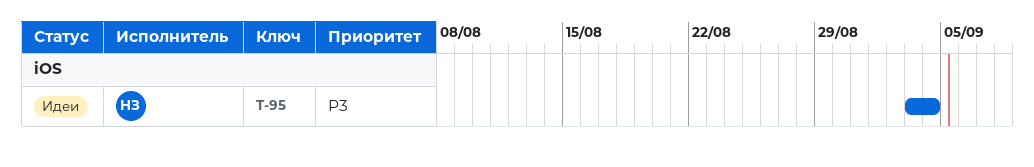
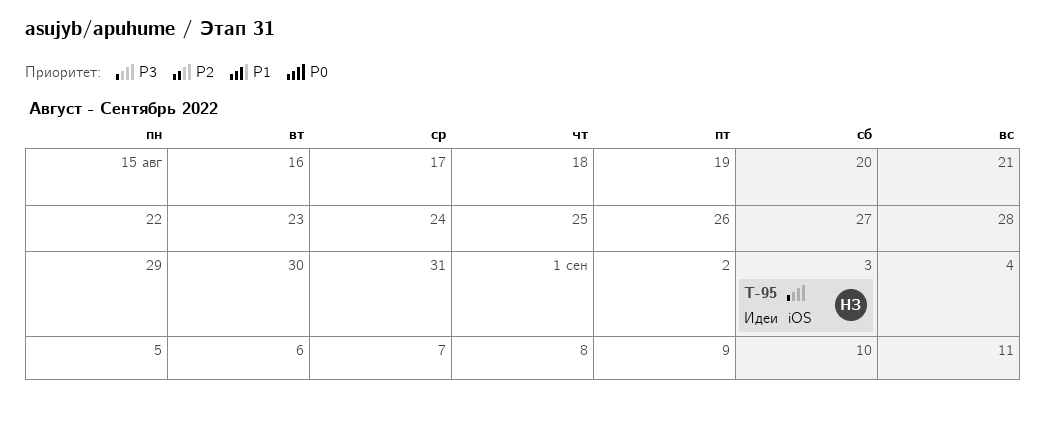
T-95, due: Sep 4 -> Sep 3

